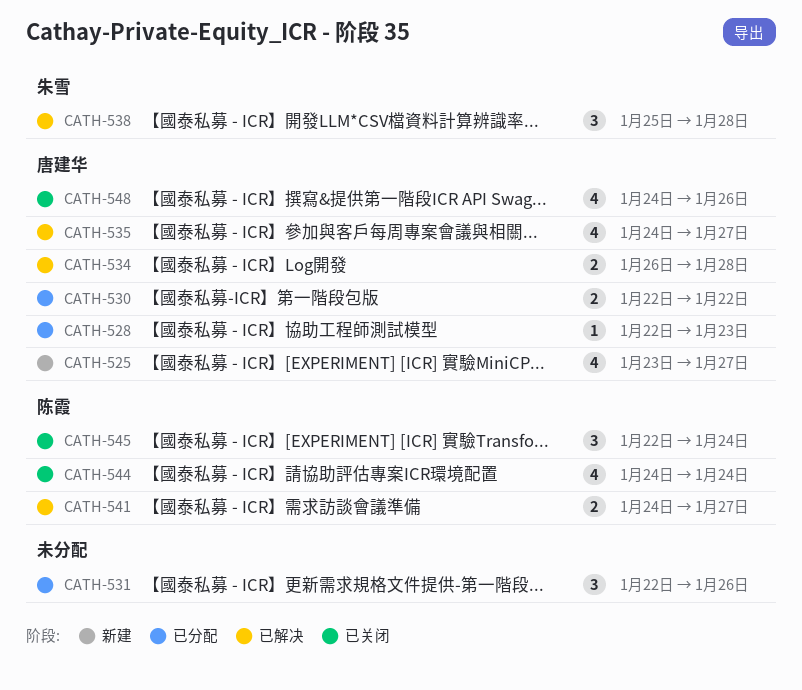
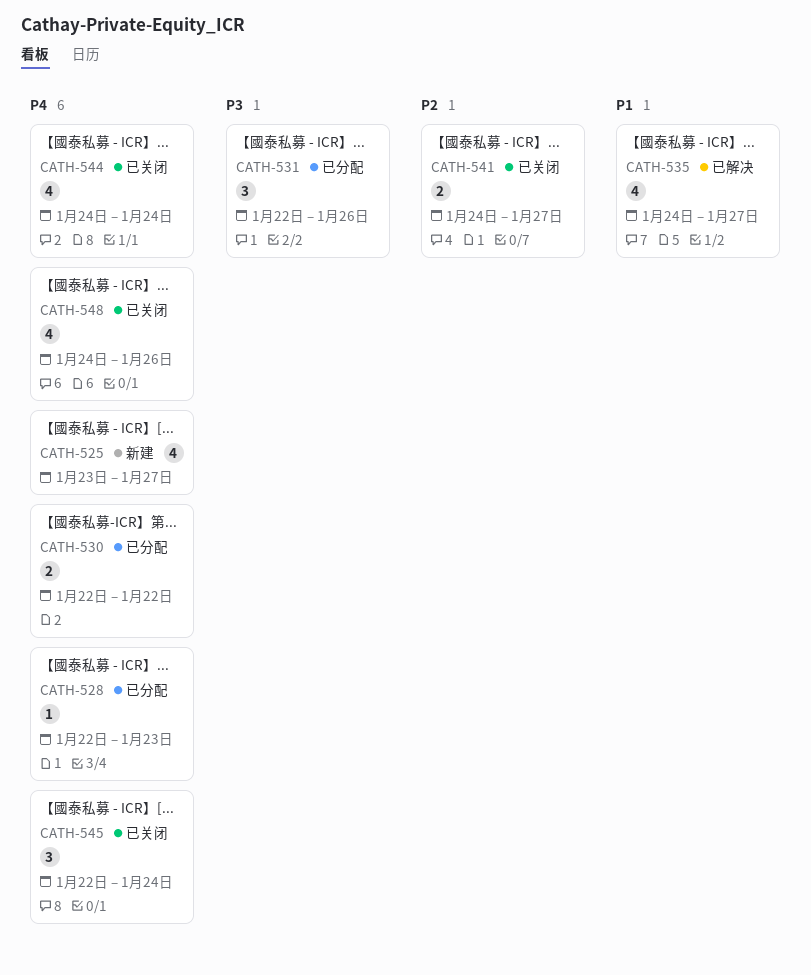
CATH-534: present -> none
CATH-538: present -> none
CATH-541, status: 已解决 -> 已关闭

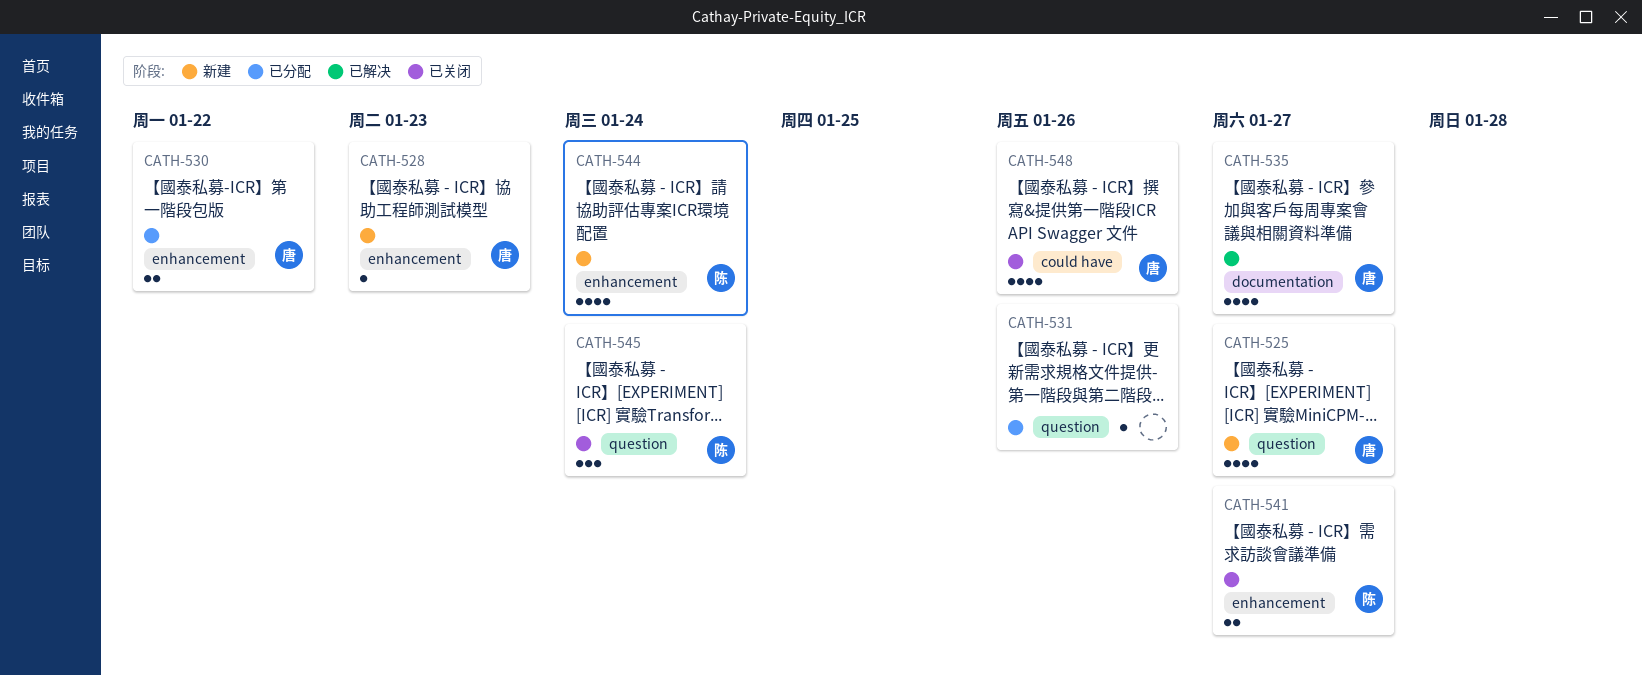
CATH-528, status: 已分配 -> 新建
CATH-531, estimate: 3 -> 1
CATH-544, status: 已关闭 -> 新建

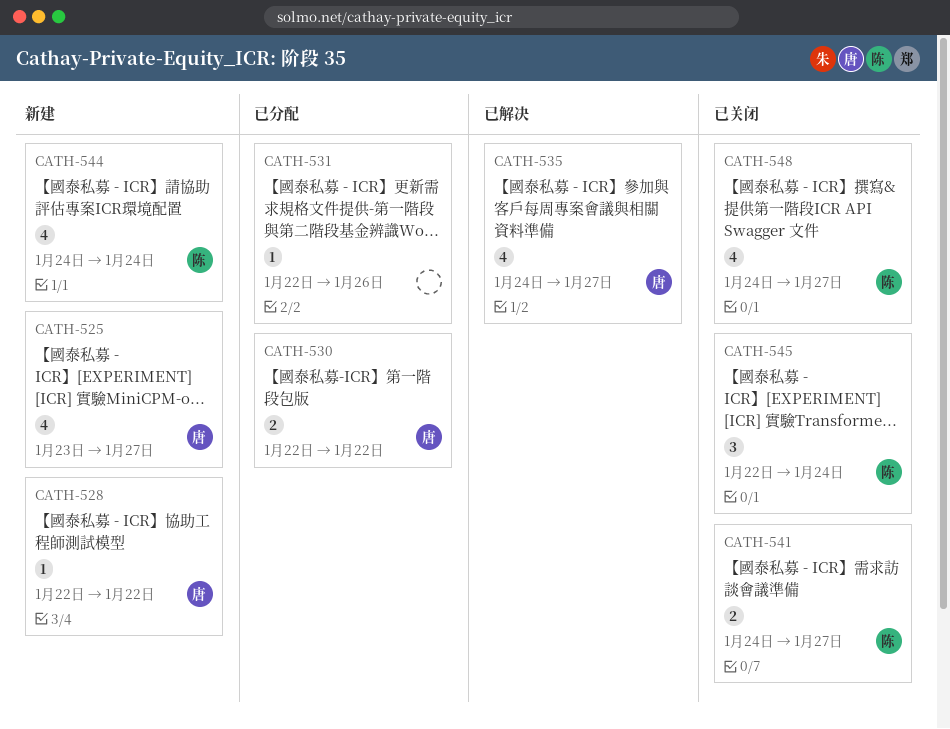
CATH-528, due: Jan 23 -> Jan 22
CATH-548, owner: 唐 -> 陈
CATH-548, due: Jan 26 -> Jan 27

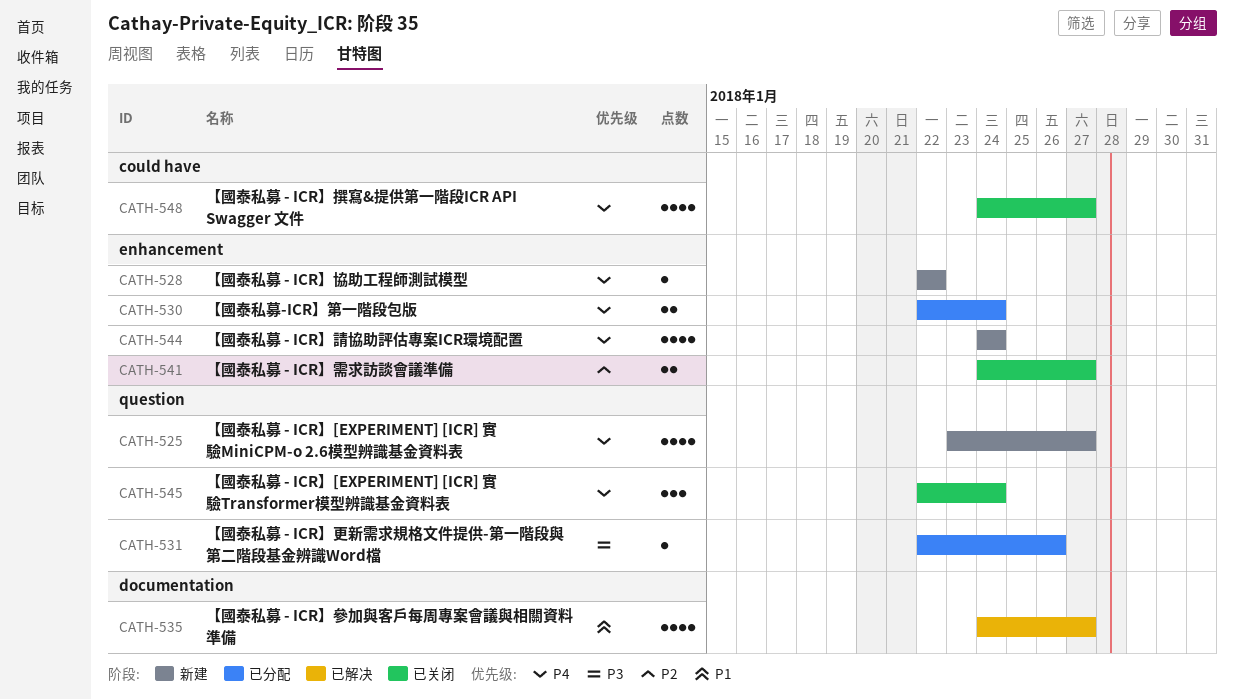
CATH-530, due: Jan 22 -> Jan 24

